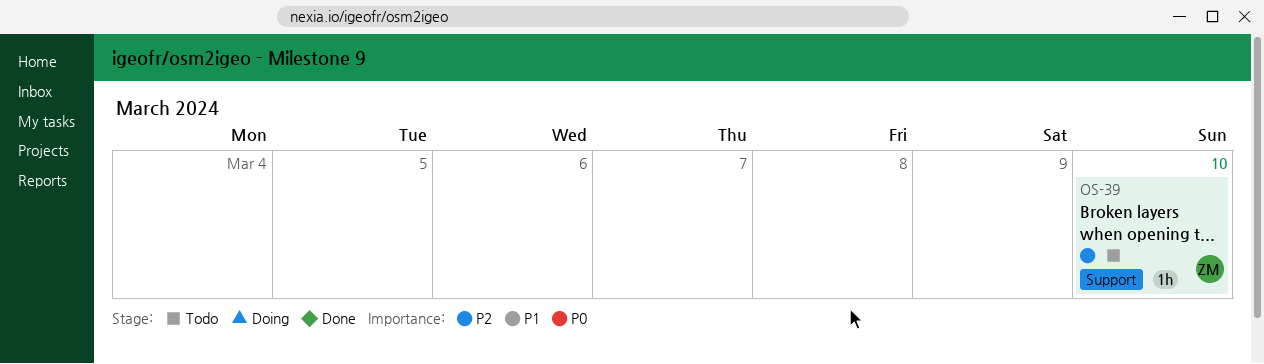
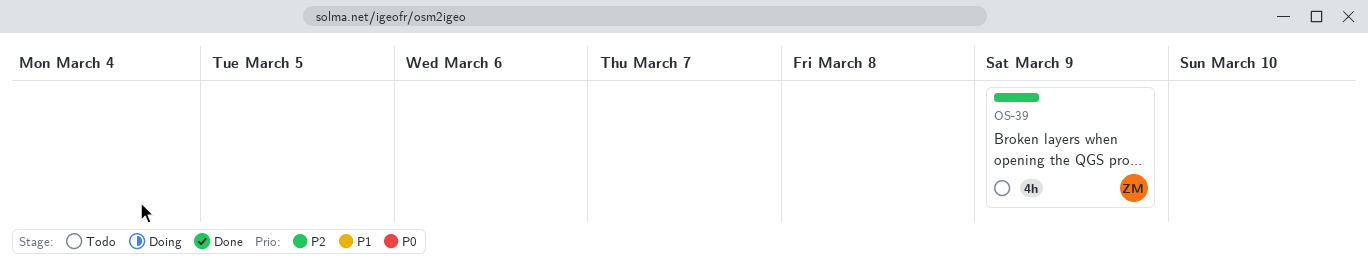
OS-39, estimate: 1h -> 4h
OS-39, due: Mar 10 -> Mar 9

